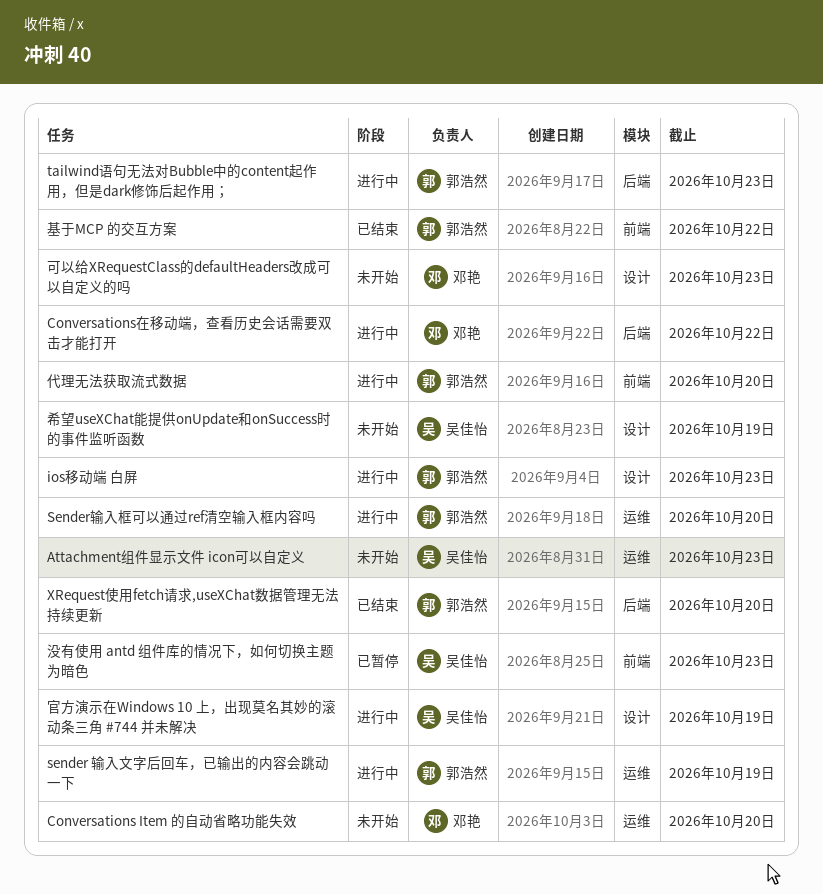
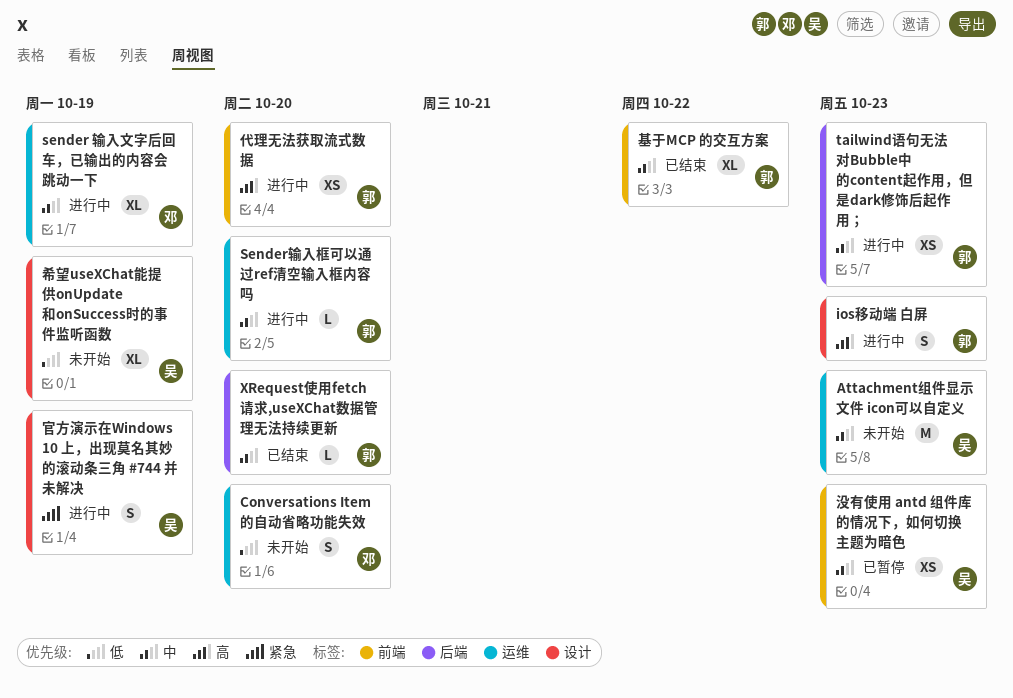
Conversations在移动端，查看历史会话需要双击才能打开: present -> none
sender 输入文字后回车，已输出的内容会跳动一下, owner: 郭浩然 -> 邓艳
可以给XRequestClass的defaultHeaders改成可以自定义的吗: present -> none

